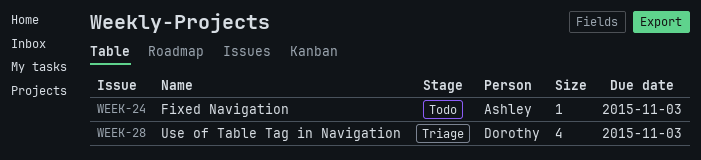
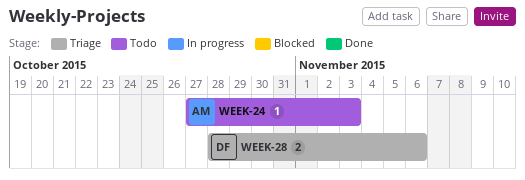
WEEK-28, estimate: 4 -> 2
WEEK-28, due: Nov 3 -> Nov 6

